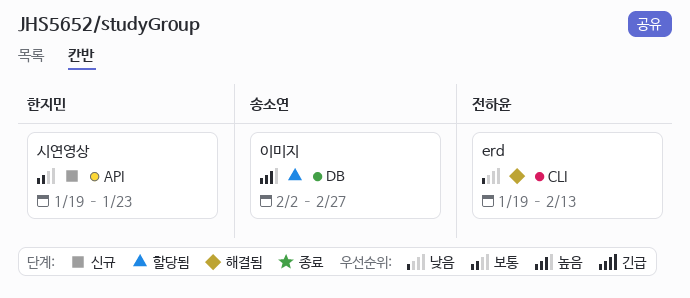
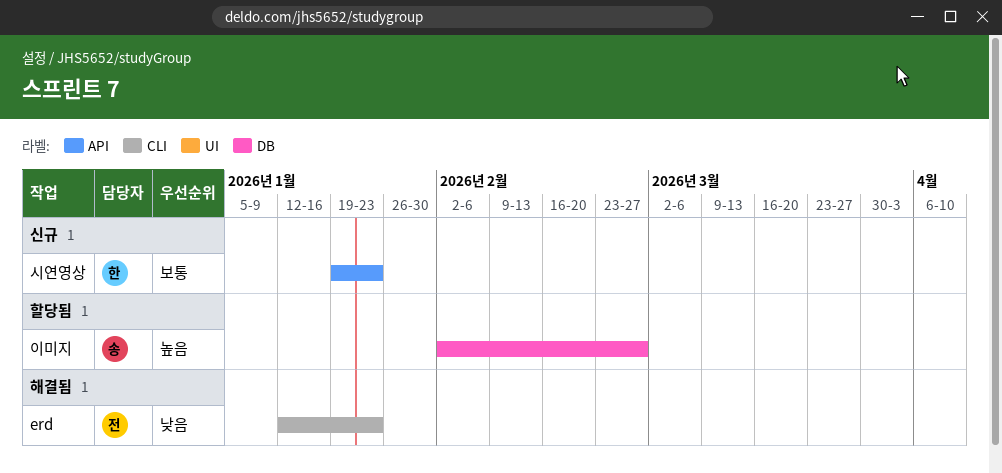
erd, start: Jan 19 -> Jan 12
erd, due: Feb 13 -> Jan 23

